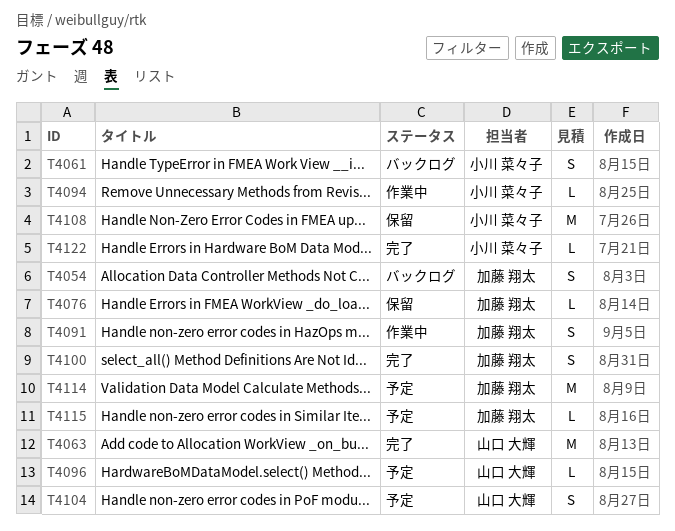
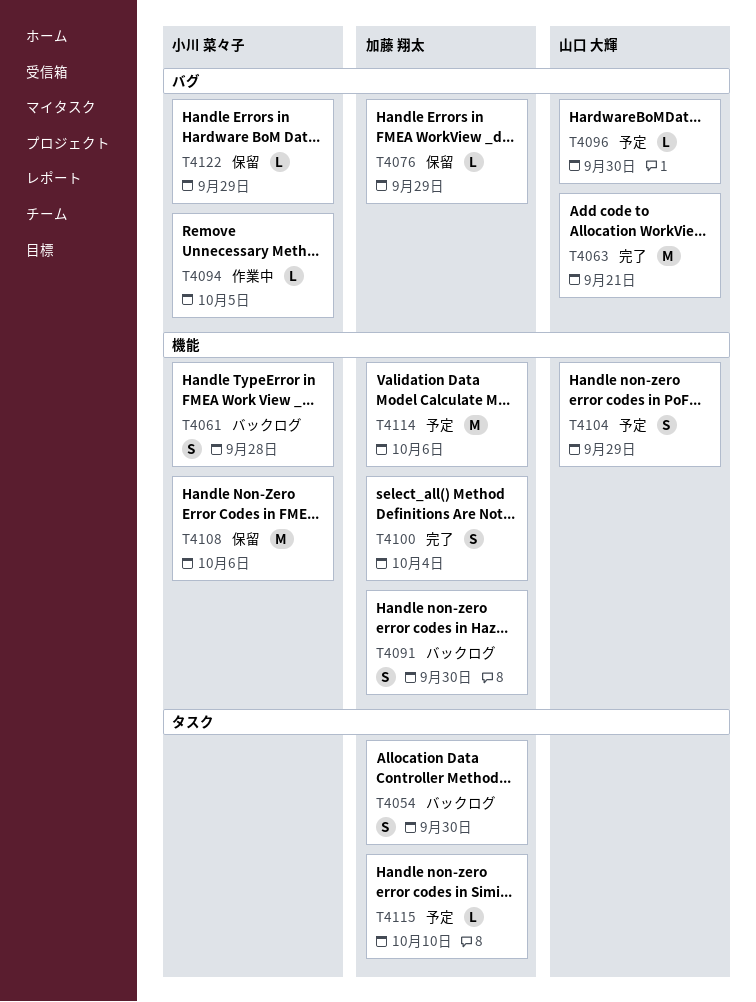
T4091, status: 作業中 -> バックログ
T4122, status: 完了 -> 保留

